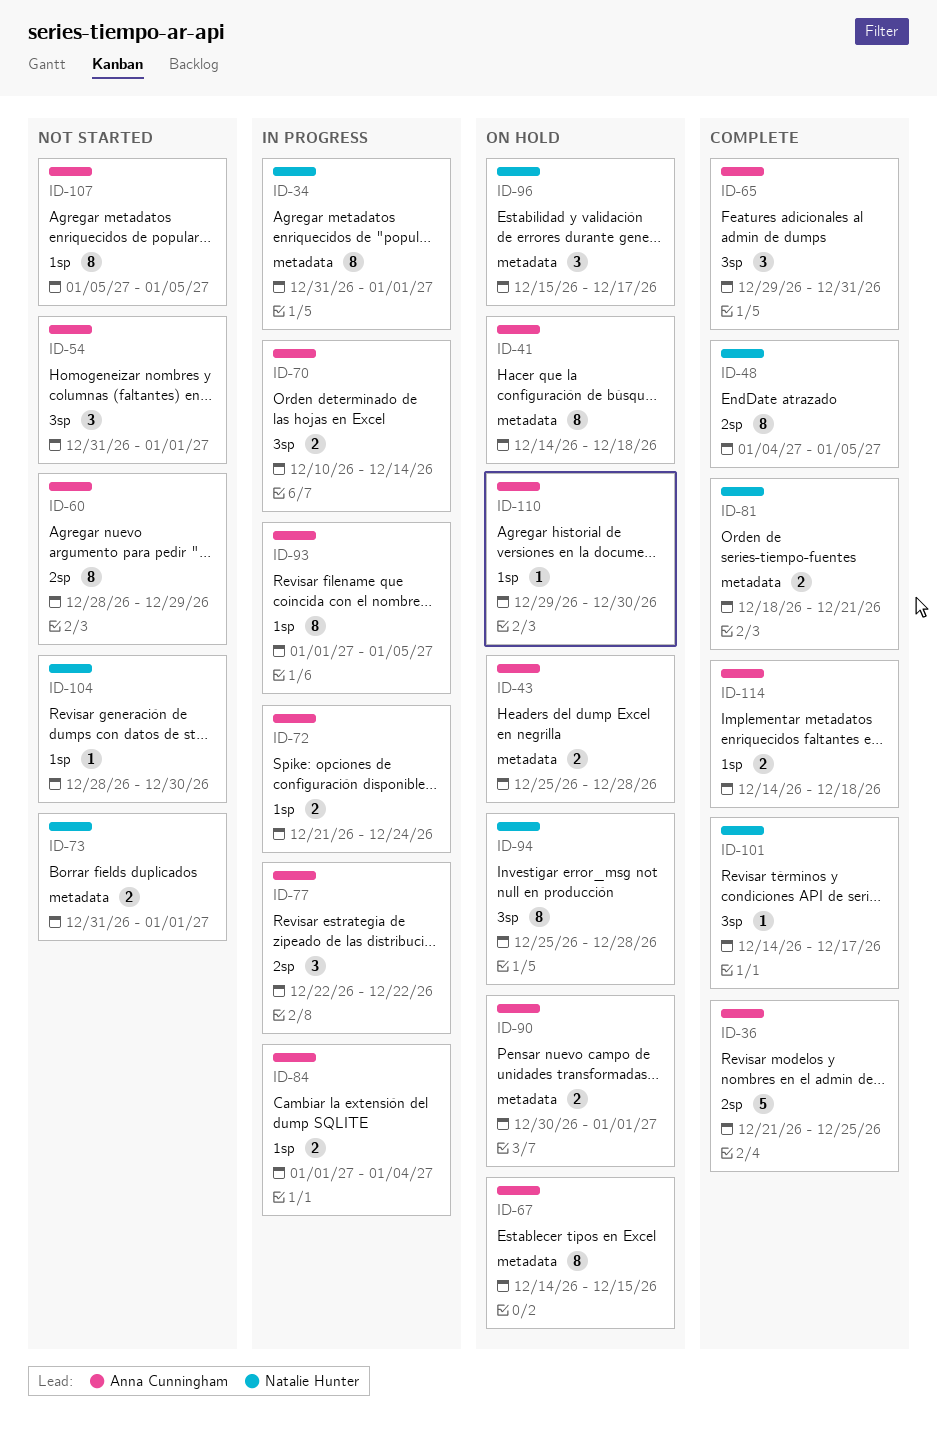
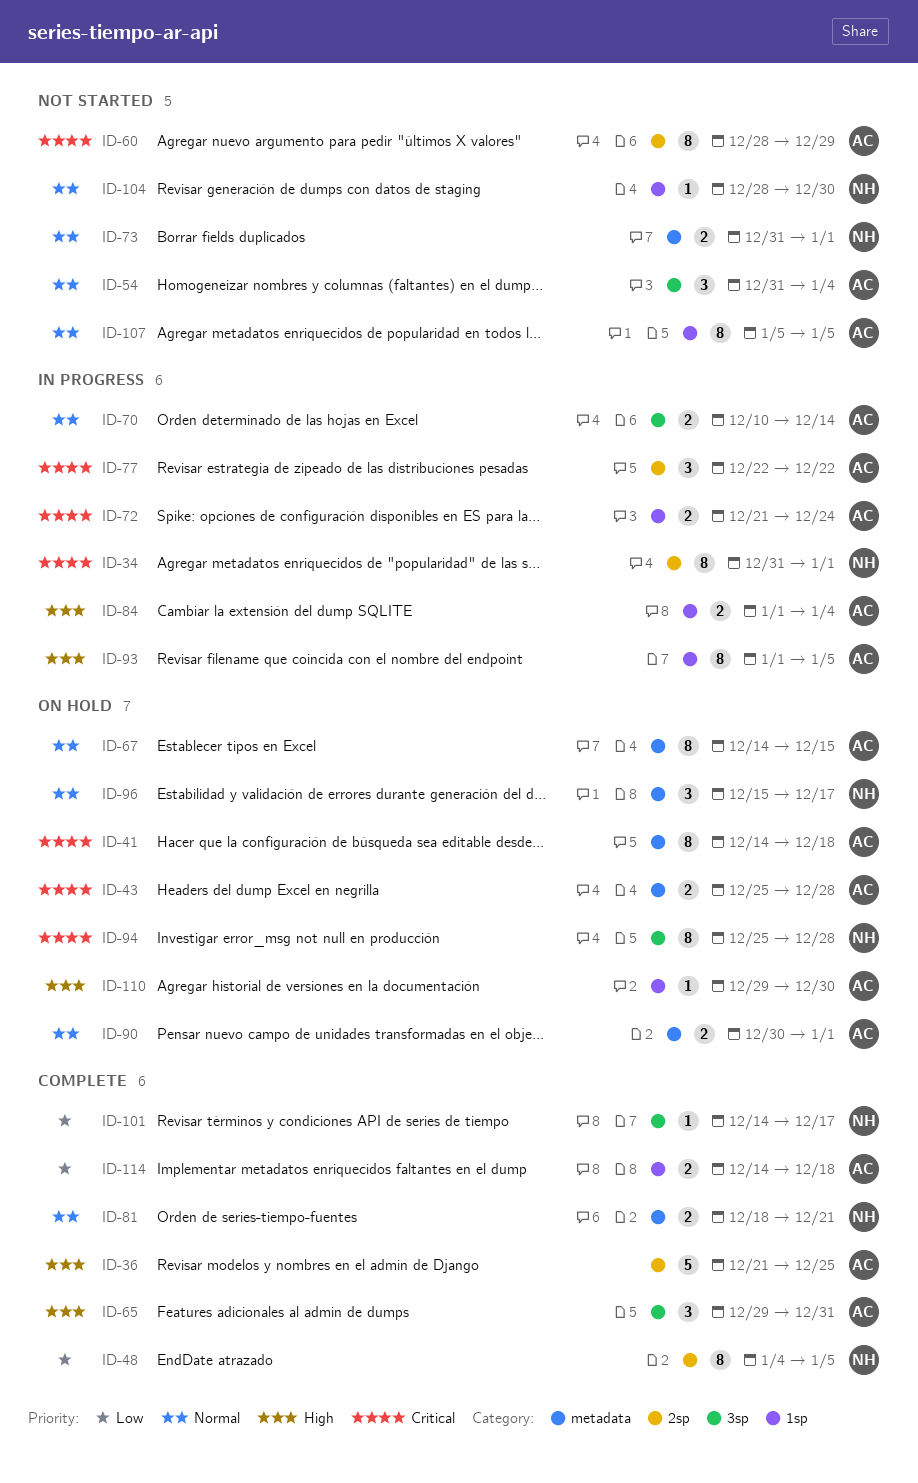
ID-34, label: metadata -> 2sp
ID-54, due: Jan 1 -> Jan 4

